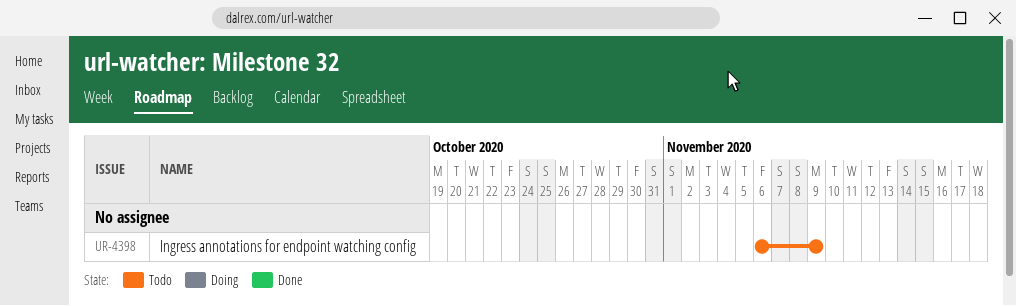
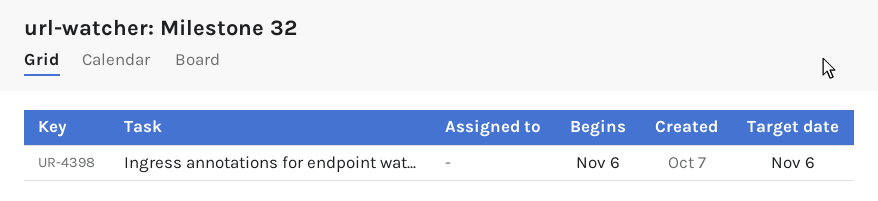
UR-4398, due: Nov 9 -> Nov 6

